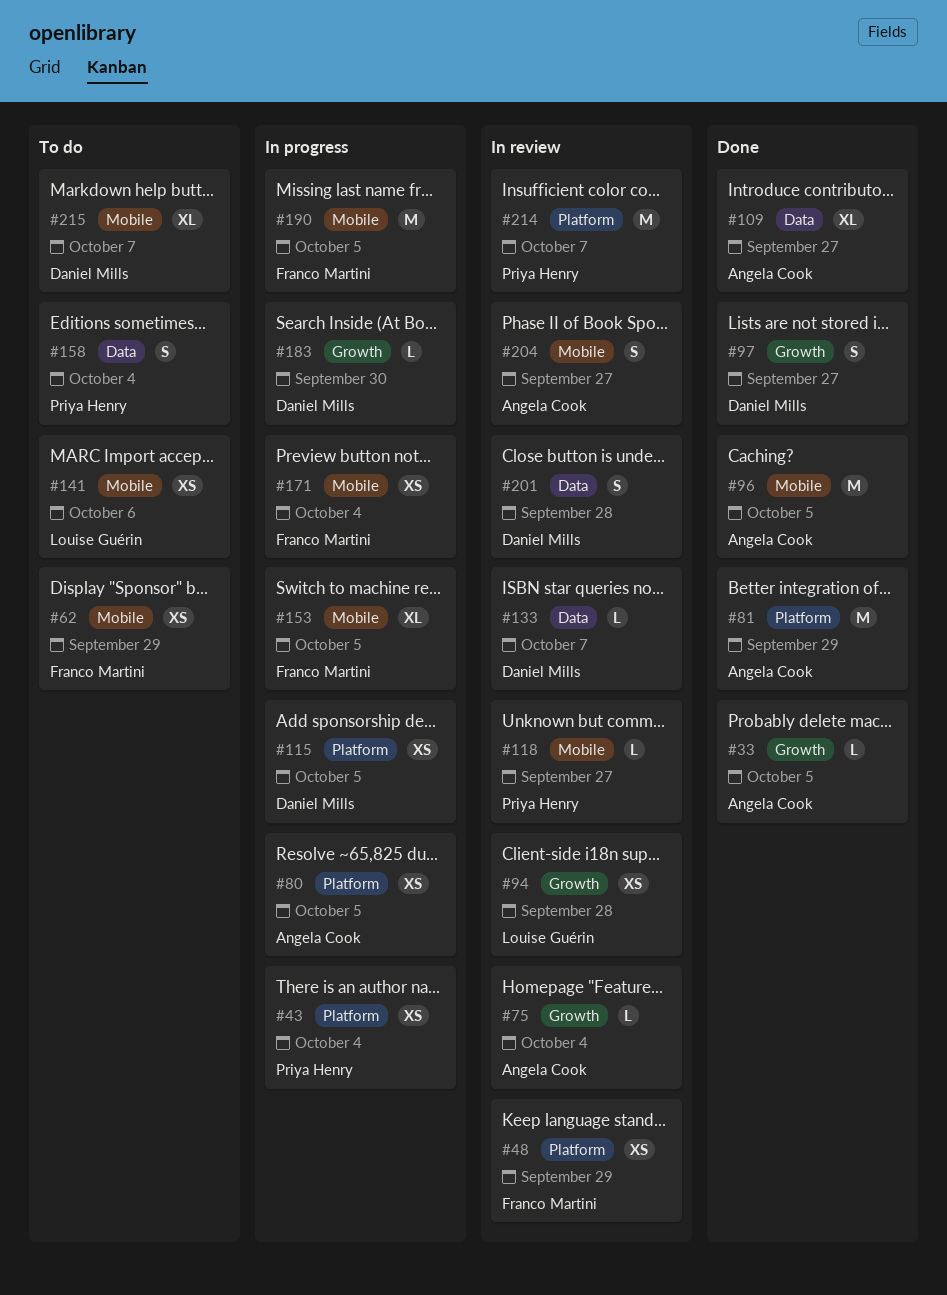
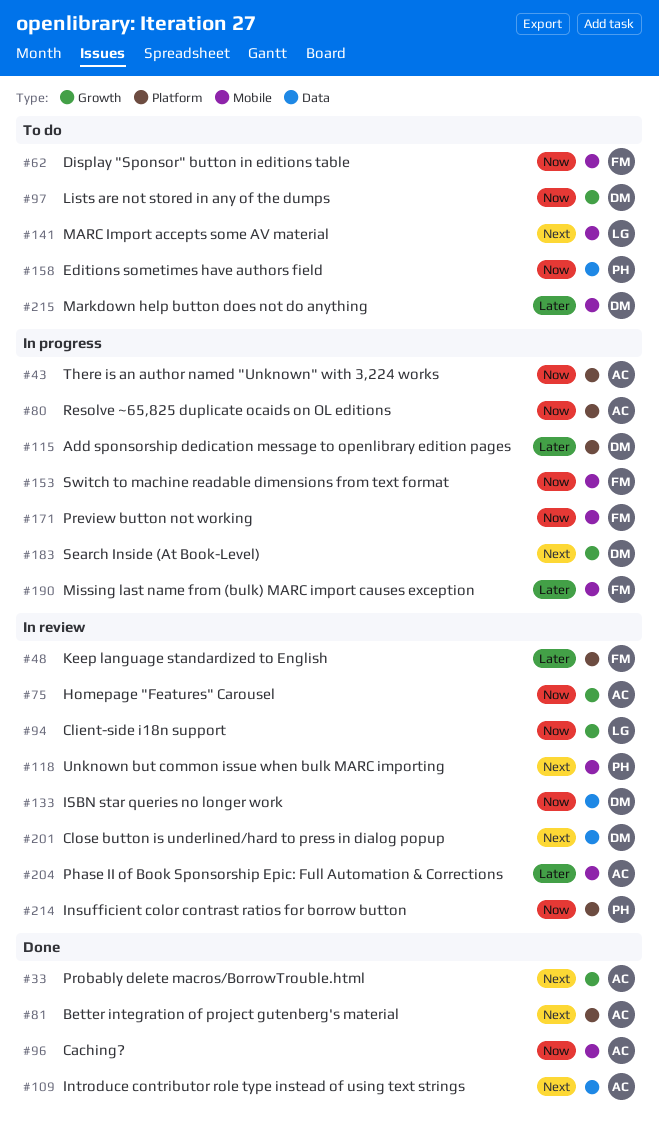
#43, owner: Priya Henry -> Angela Cook
#97, status: Done -> To do

